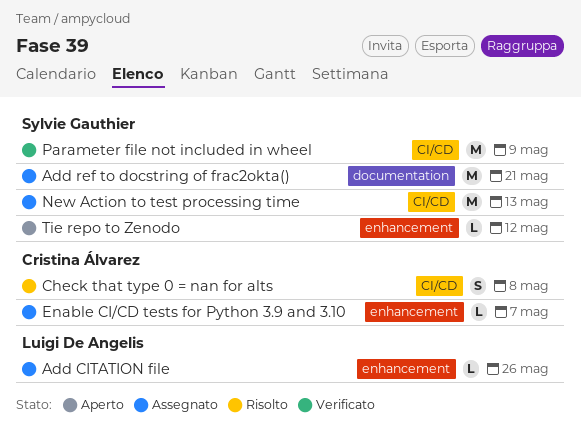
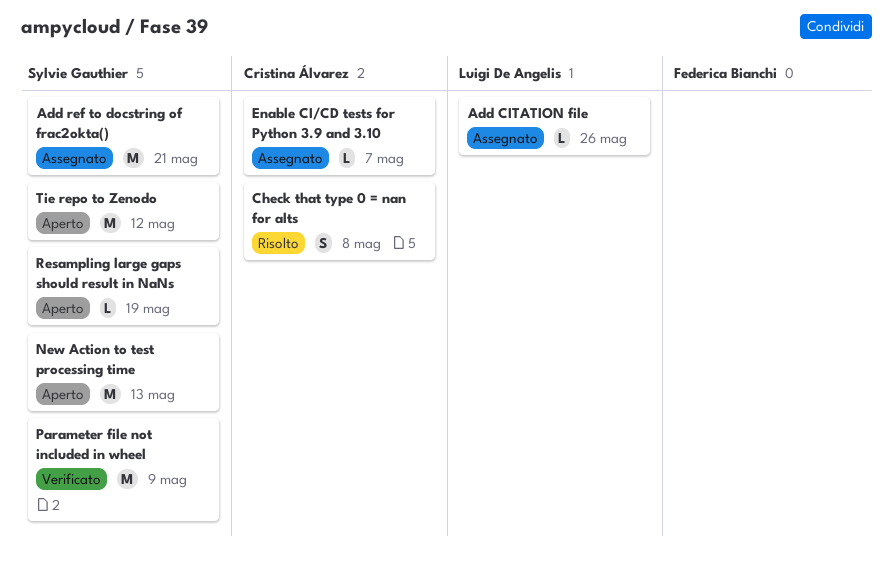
New Action to test processing time, status: Assegnato -> Aperto
Resampling large gaps should result in NaNs: none -> present
Tie repo to Zenodo, estimate: L -> M

